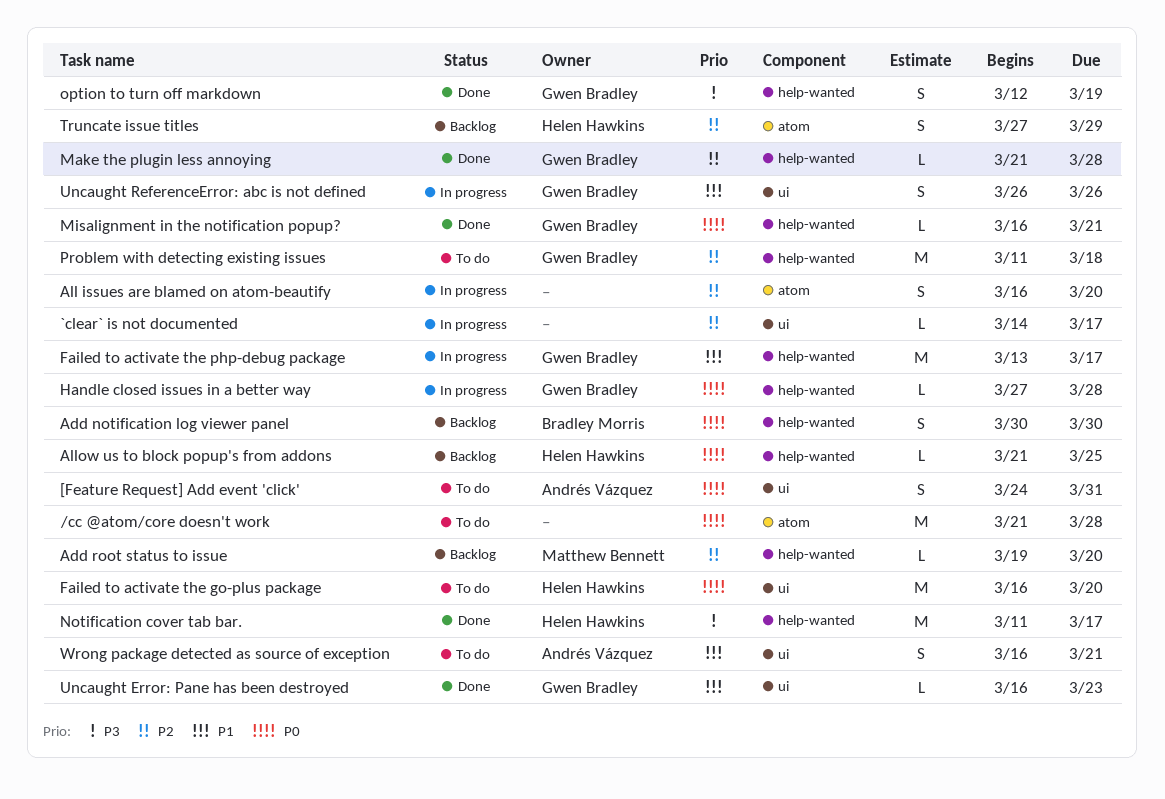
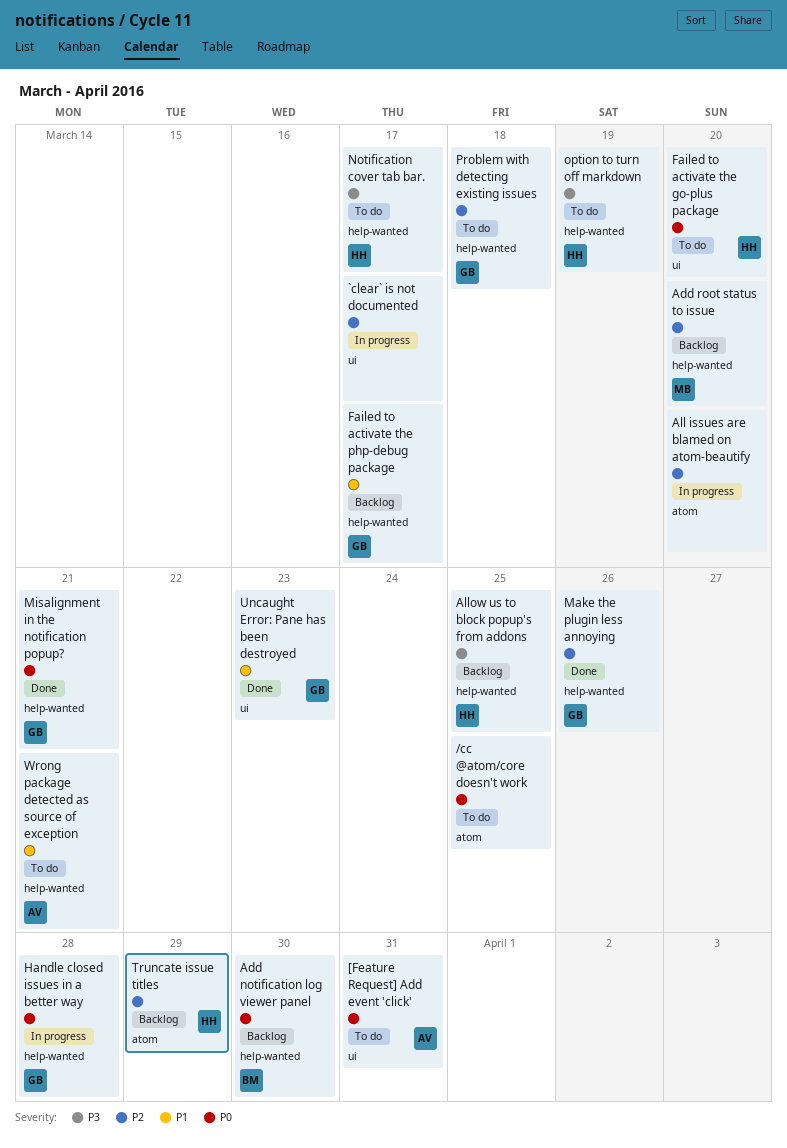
/cc @atom/core doesn't work, due: Mar 28 -> Mar 25
Allow us to block popup's from addons, priority: P0 -> P3
Failed to activate the php-debug package, status: In progress -> Backlog
Make the plugin less annoying, due: Mar 28 -> Mar 26
Notification cover tab bar., status: Done -> To do
option to turn off markdown, status: Done -> To do
option to turn off markdown, owner: Gwen Bradley -> Helen Hawkins
Uncaught ReferenceError: abc is not defined: present -> none
Wrong package detected as source of exception, label: ui -> help-wanted

